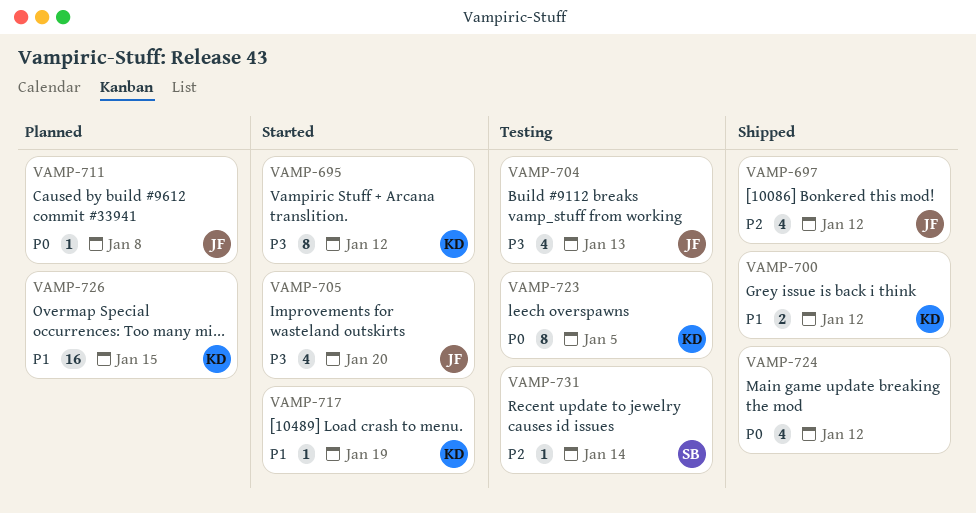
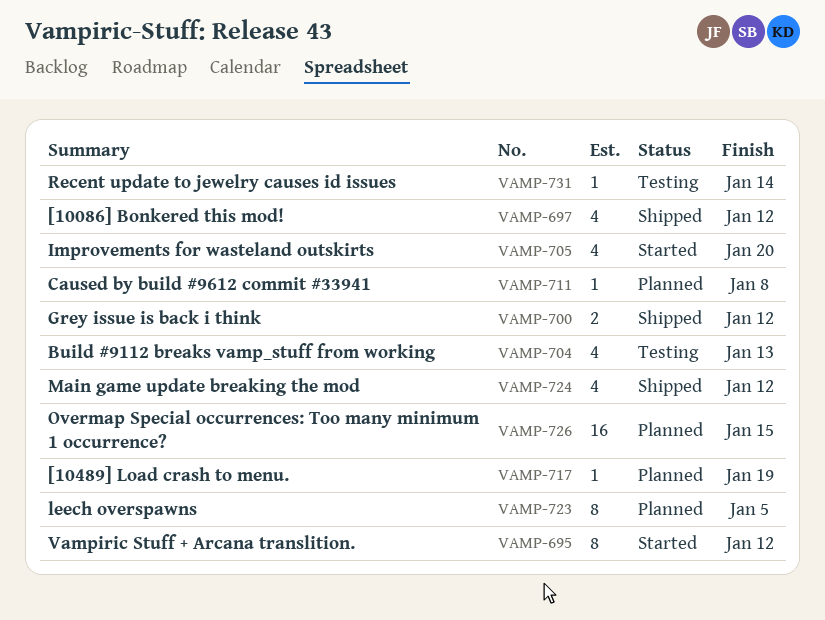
VAMP-717, status: Started -> Planned
VAMP-723, status: Testing -> Planned

